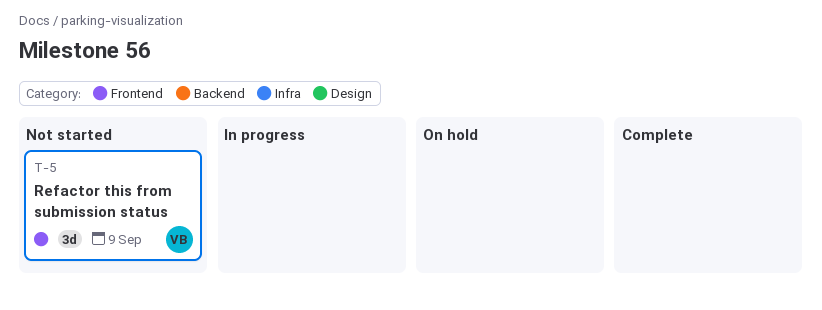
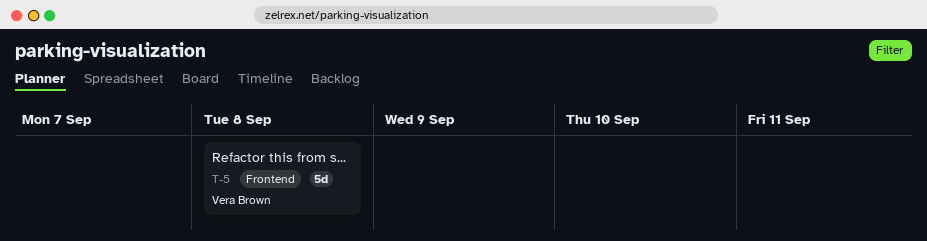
T-5, estimate: 3d -> 5d
T-5, due: Sep 9 -> Sep 8

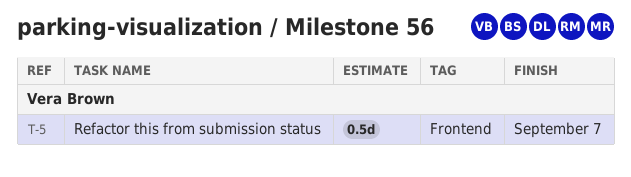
T-5, estimate: 5d -> 0.5d
T-5, due: Sep 8 -> Sep 7

